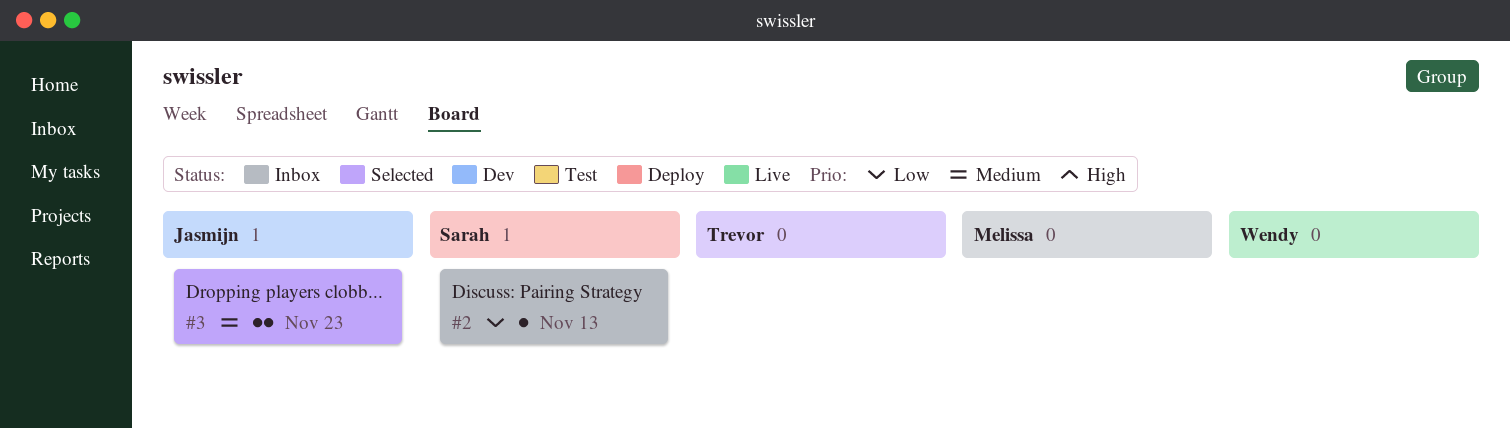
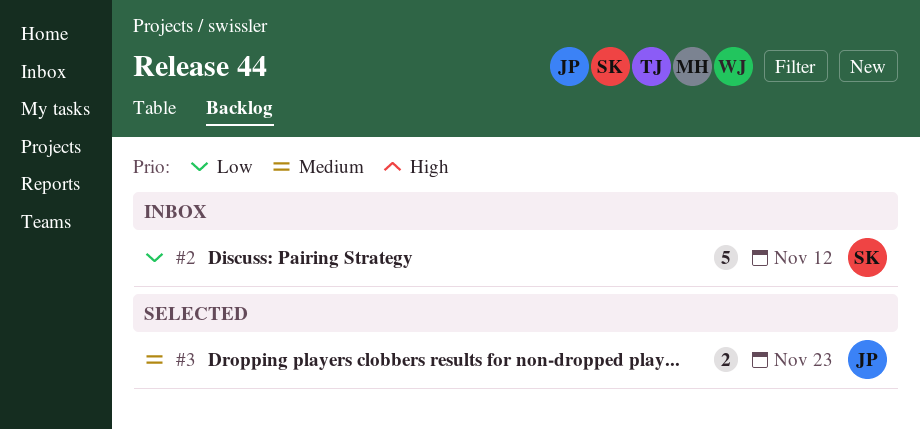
#2, estimate: 1 -> 5
#2, due: Nov 13 -> Nov 12

